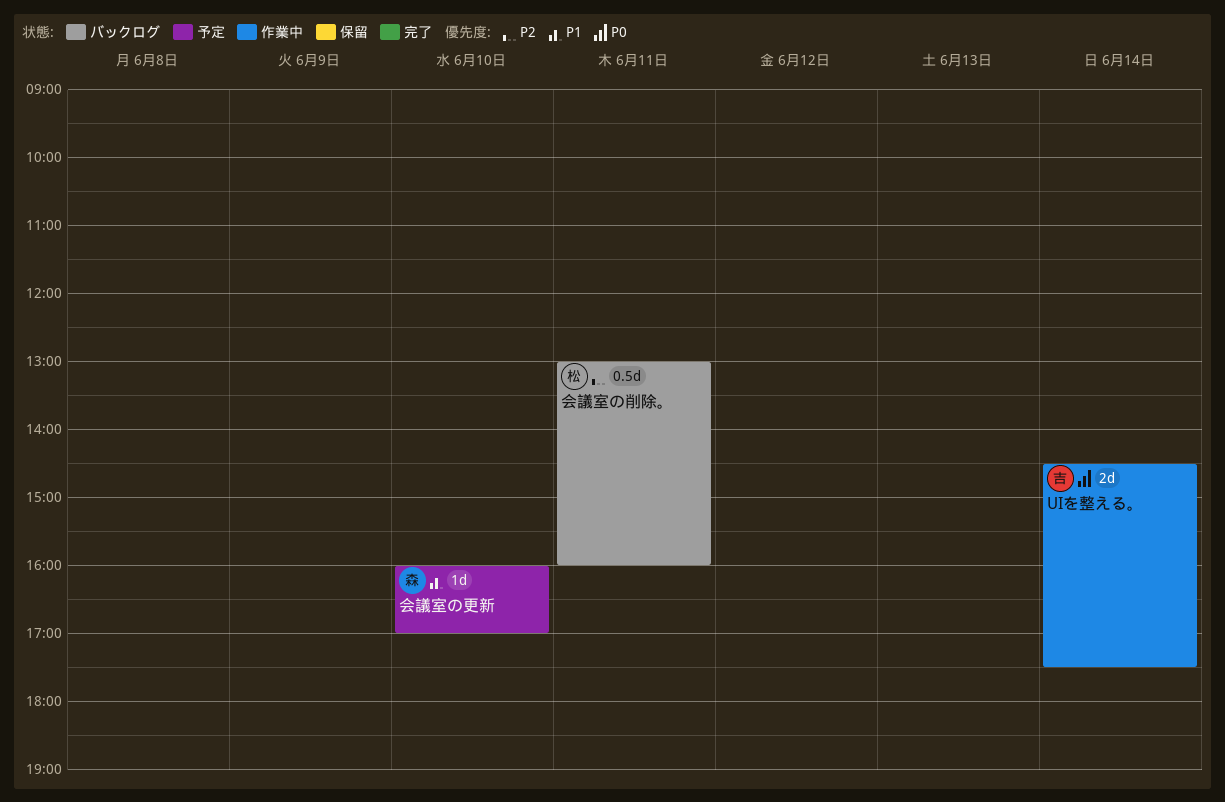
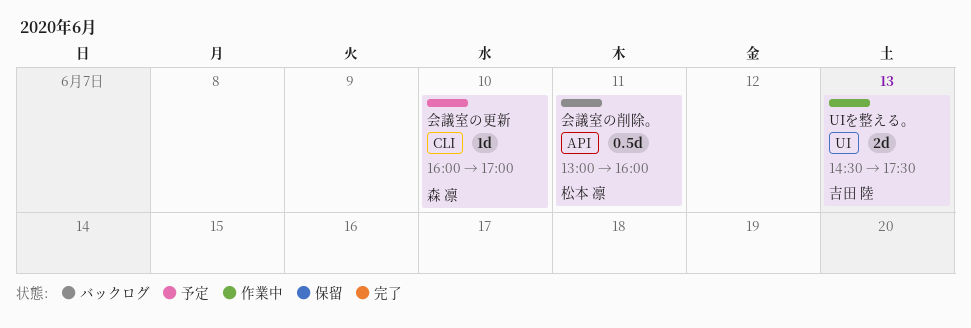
UIを整える。, day: Jun 14 -> Jun 13

